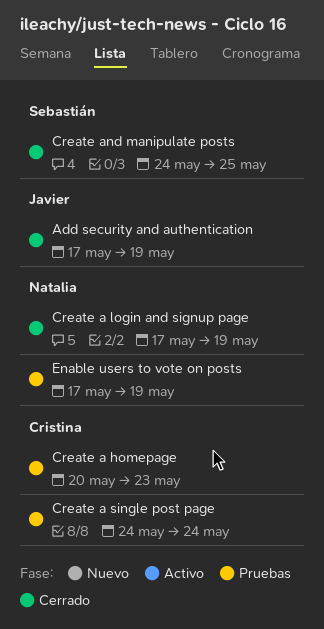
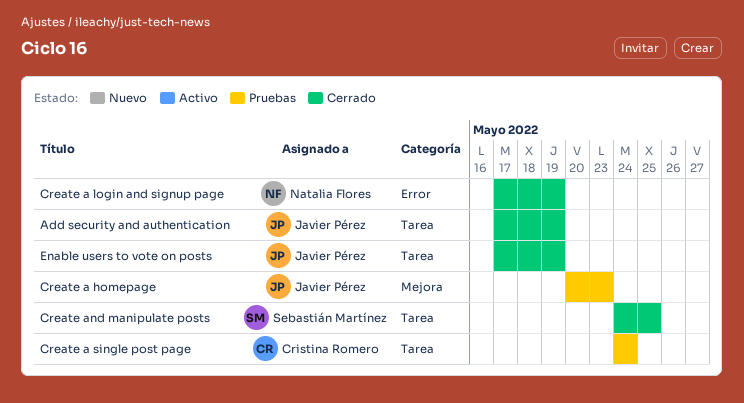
Create a homepage, owner: Cristina Romero -> Javier Pérez
Enable users to vote on posts, status: Pruebas -> Cerrado
Enable users to vote on posts, owner: Natalia Flores -> Javier Pérez

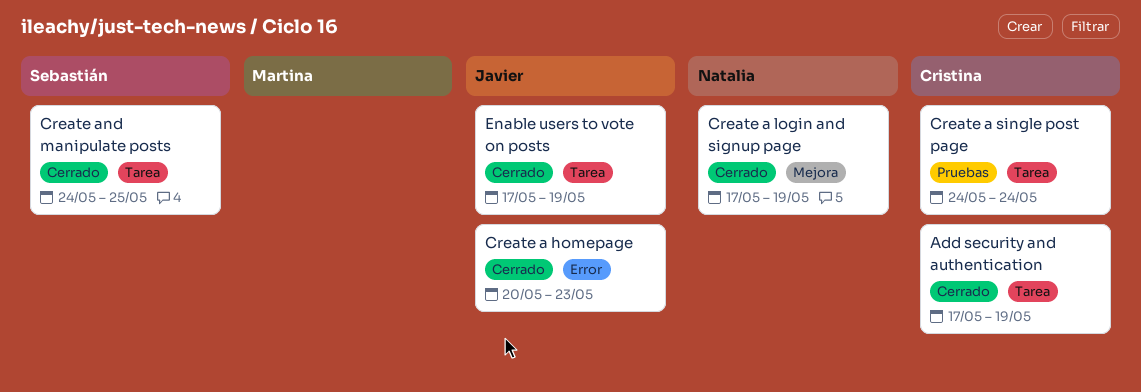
Add security and authentication, owner: Javier Pérez -> Cristina Romero
Create a homepage, status: Pruebas -> Cerrado
Create a homepage, label: Mejora -> Error
Create a login and signup page, label: Error -> Mejora

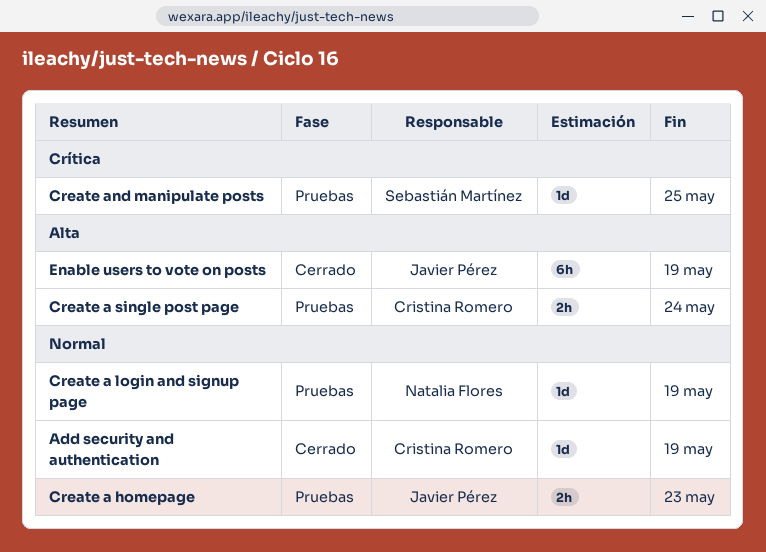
Create a homepage, status: Cerrado -> Pruebas
Create a login and signup page, status: Cerrado -> Pruebas
Create and manipulate posts, status: Cerrado -> Pruebas

